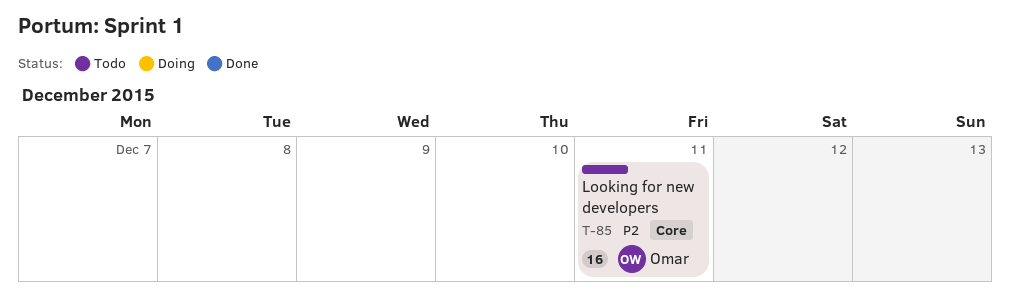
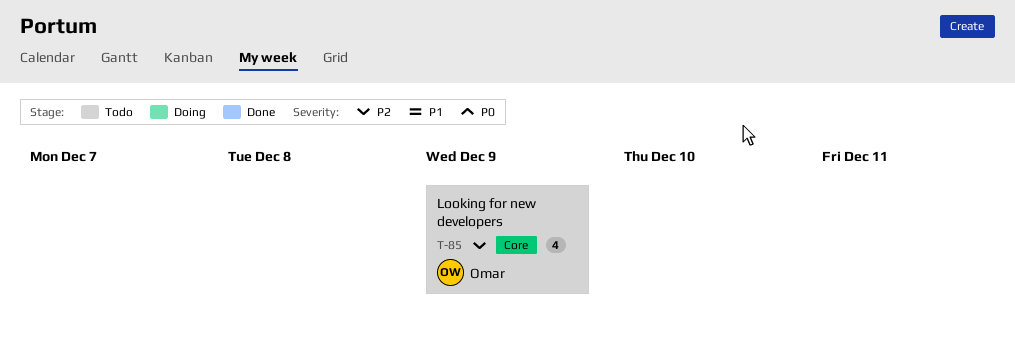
T-85, estimate: 16 -> 4
T-85, due: Dec 11 -> Dec 9

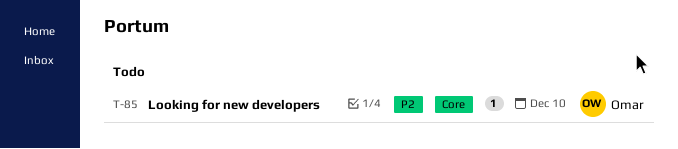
T-85, estimate: 4 -> 1
T-85, due: Dec 9 -> Dec 10

